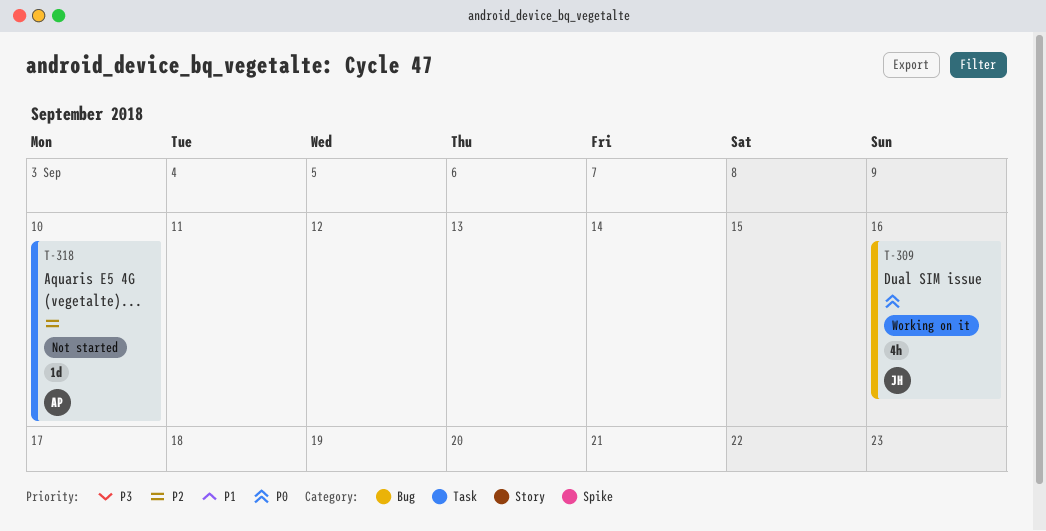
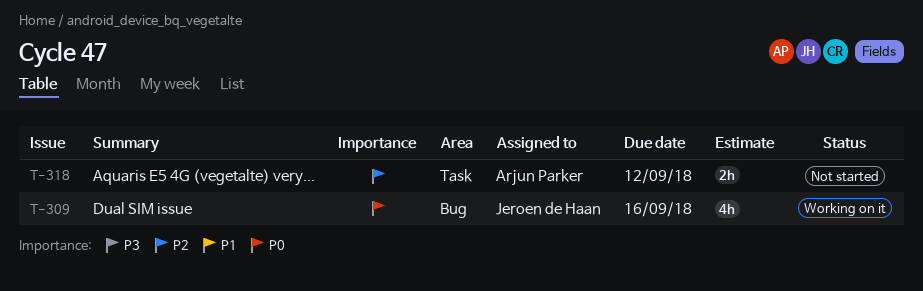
T-318, estimate: 1d -> 2h
T-318, due: Sep 10 -> Sep 12

